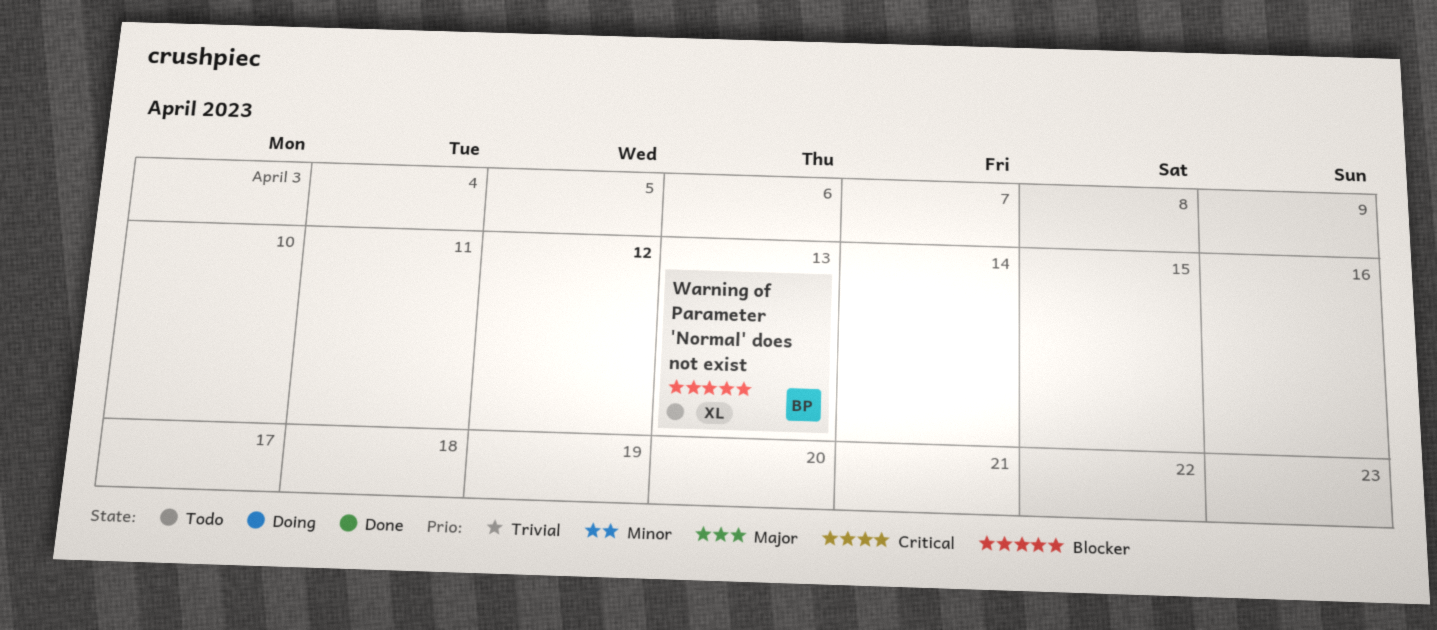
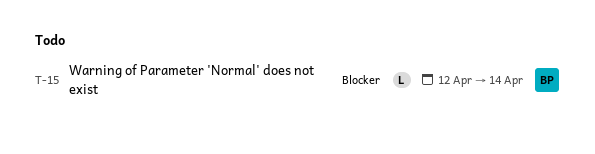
Warning of Parameter 'Normal' does not exist, estimate: XL -> L
Warning of Parameter 'Normal' does not exist, due: Apr 13 -> Apr 14

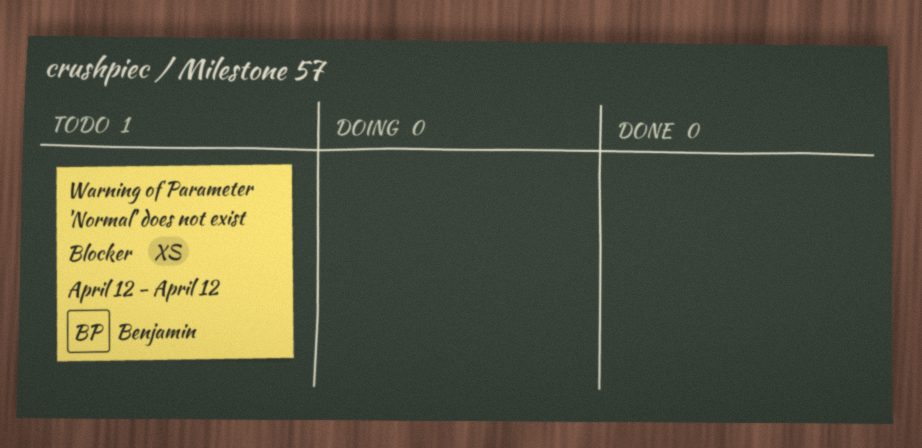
Warning of Parameter 'Normal' does not exist, estimate: L -> XS
Warning of Parameter 'Normal' does not exist, due: Apr 14 -> Apr 12

